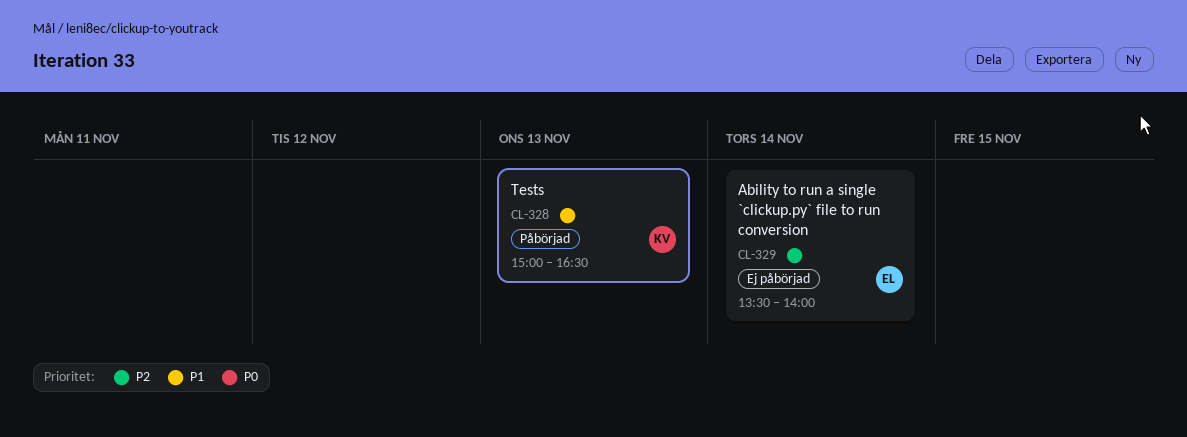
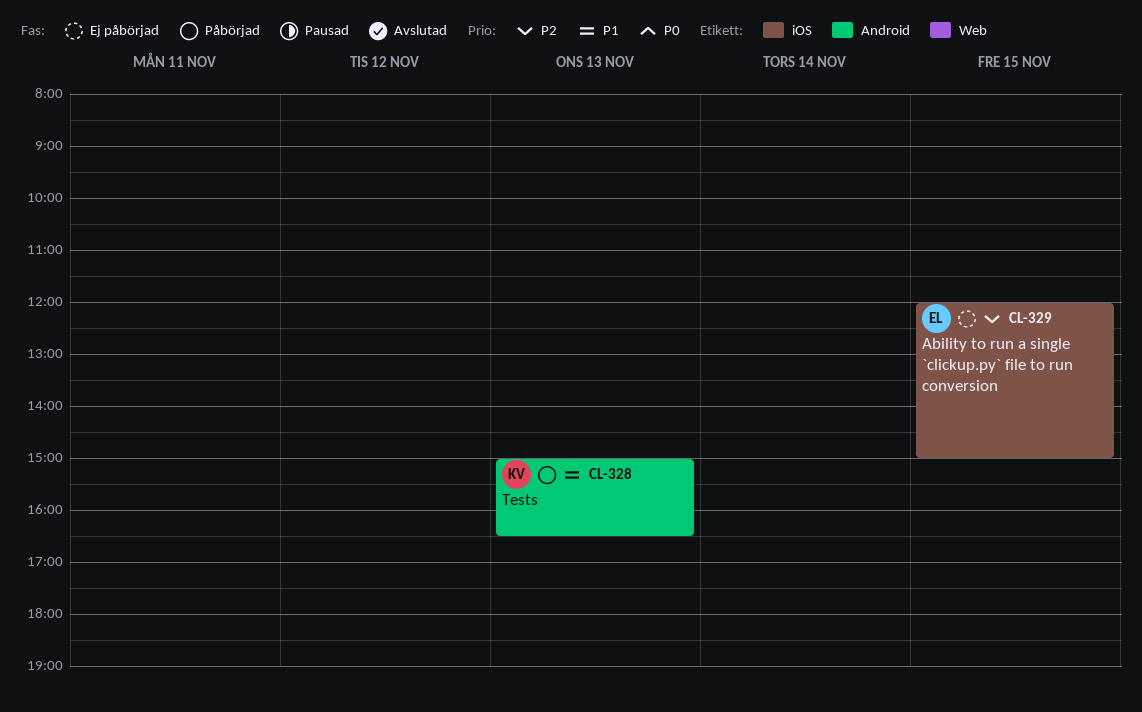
CL-329, day: Nov 14 -> Nov 15
CL-329, begins: 13:30 -> 12:00
CL-329, ends: 14:00 -> 15:00

